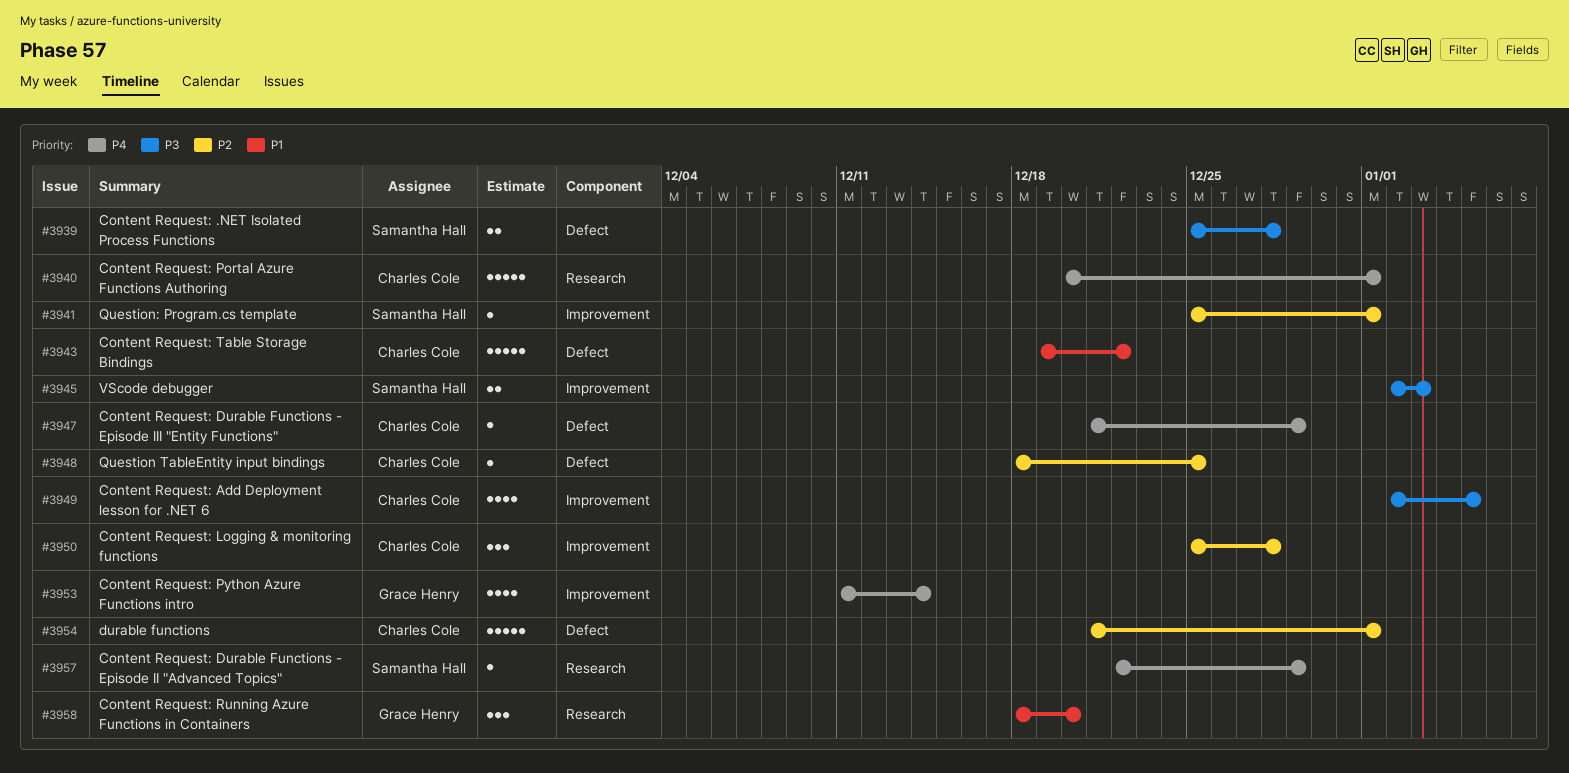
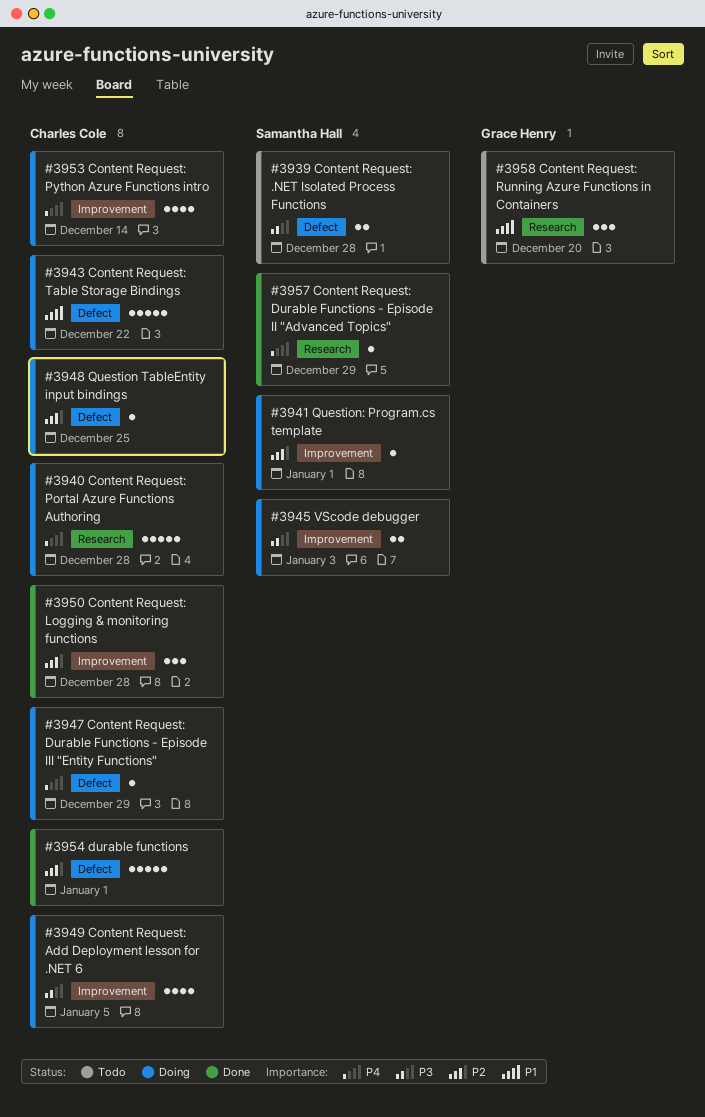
#3940, due: Jan 1 -> Dec 28
#3953, owner: Grace Henry -> Charles Cole

